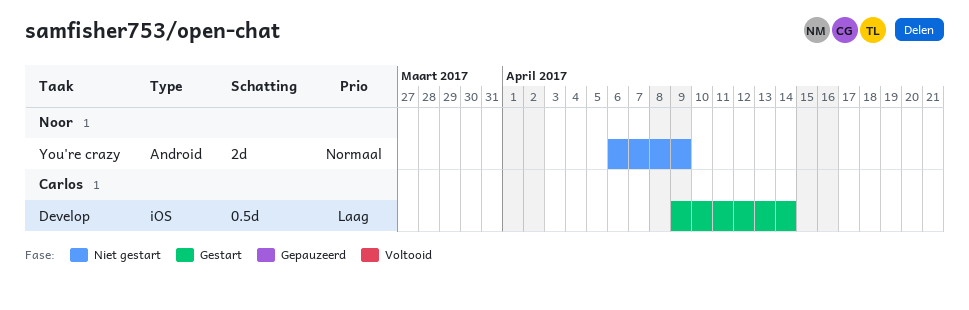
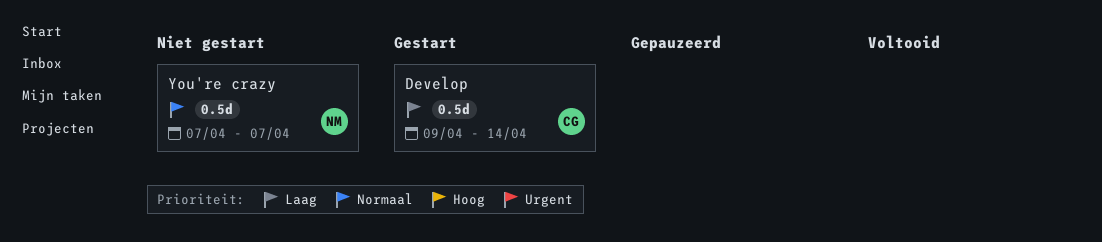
You're crazy, estimate: 2d -> 0.5d
You're crazy, start: Apr 6 -> Apr 7
You're crazy, due: Apr 9 -> Apr 7

